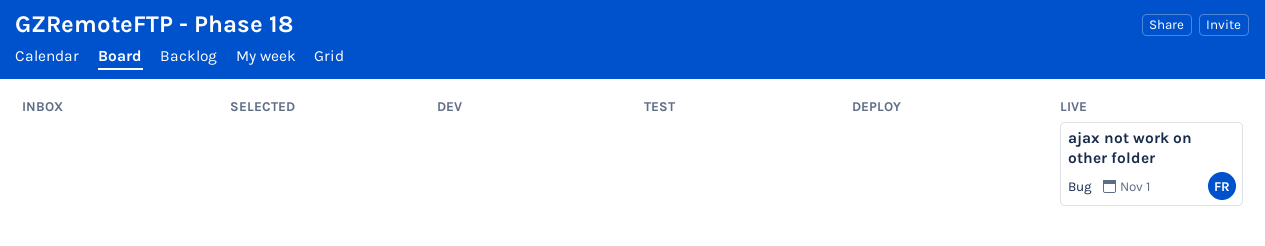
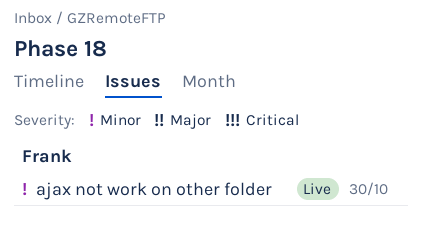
ajax not work on other folder, due: Nov 1 -> Oct 30

